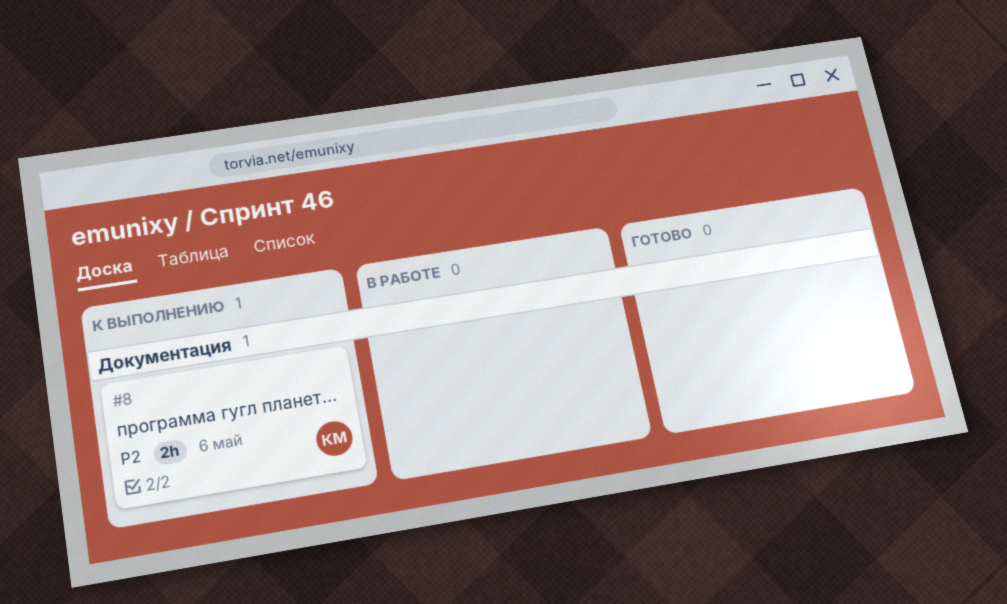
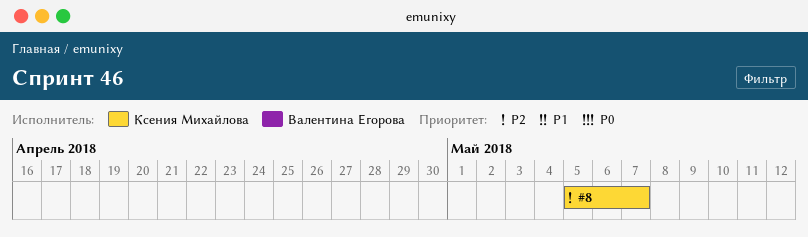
#8, due: May 6 -> May 7

